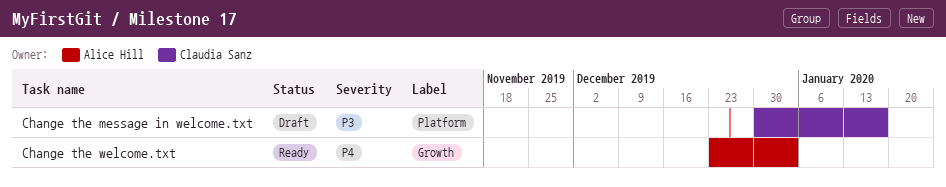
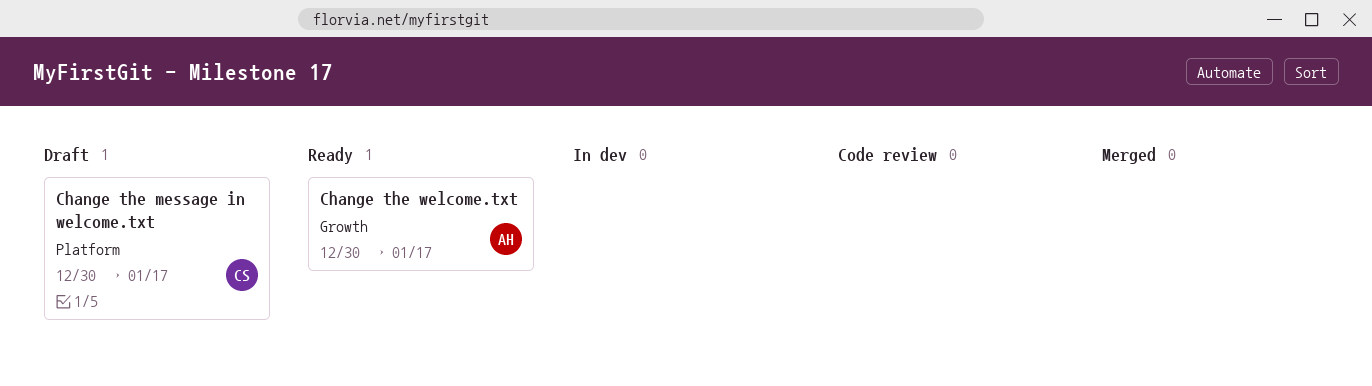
Change the welcome.txt, start: Dec 23 -> Dec 30
Change the welcome.txt, due: Jan 3 -> Jan 17

